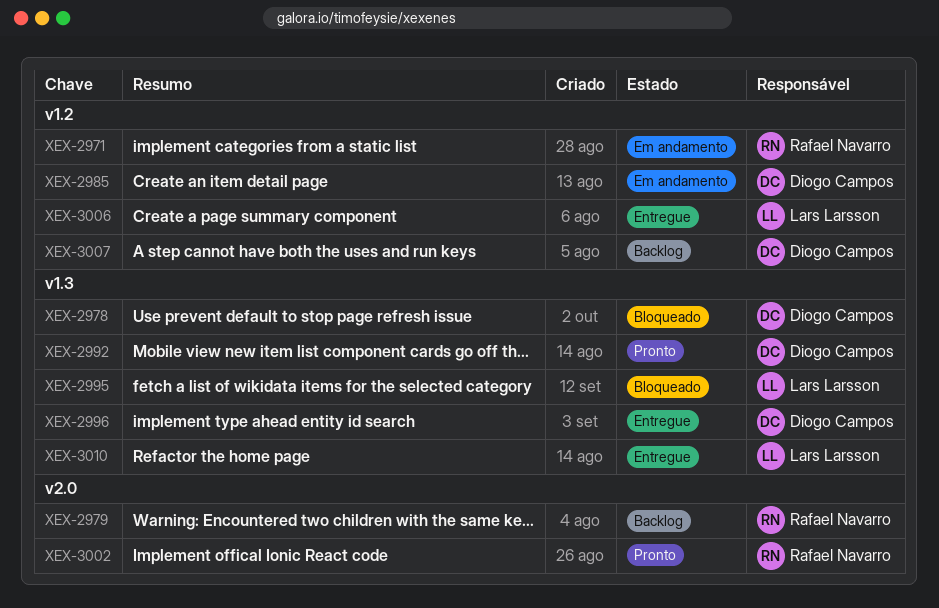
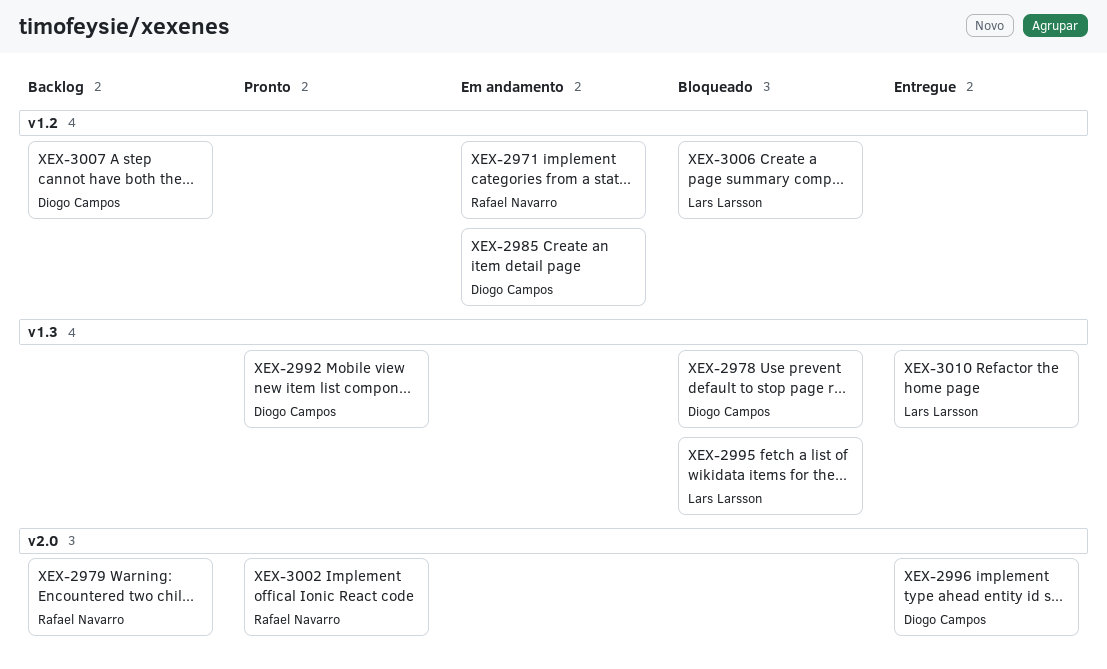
XEX-2996, label: v1.3 -> v2.0
XEX-3006, status: Entregue -> Bloqueado

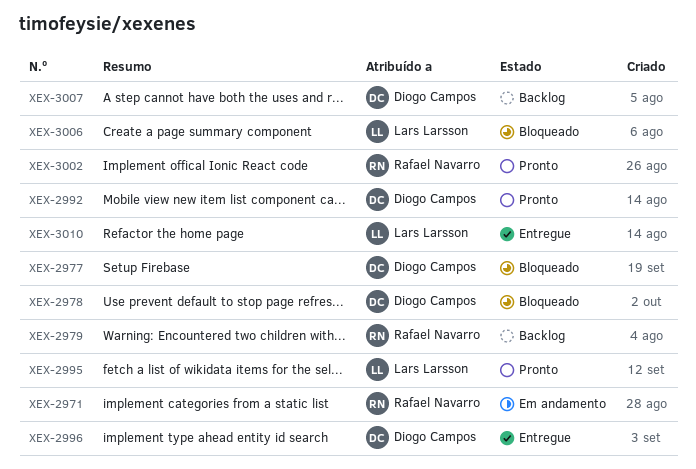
XEX-2977: none -> present
XEX-2985: present -> none
XEX-2995, status: Bloqueado -> Pronto

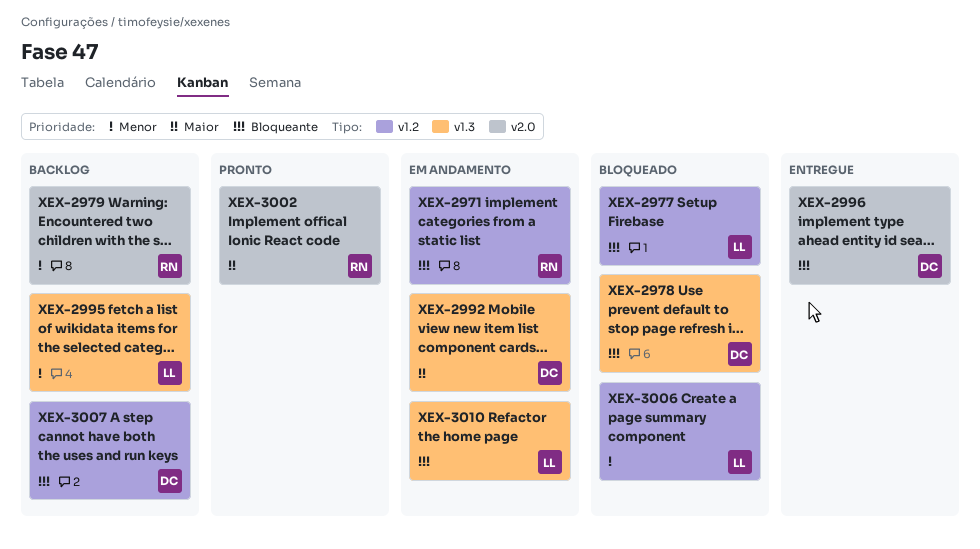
XEX-2977, owner: Diogo Campos -> Lars Larsson
XEX-2992, status: Pronto -> Em andamento
XEX-2995, status: Pronto -> Backlog
XEX-3010, status: Entregue -> Em andamento

